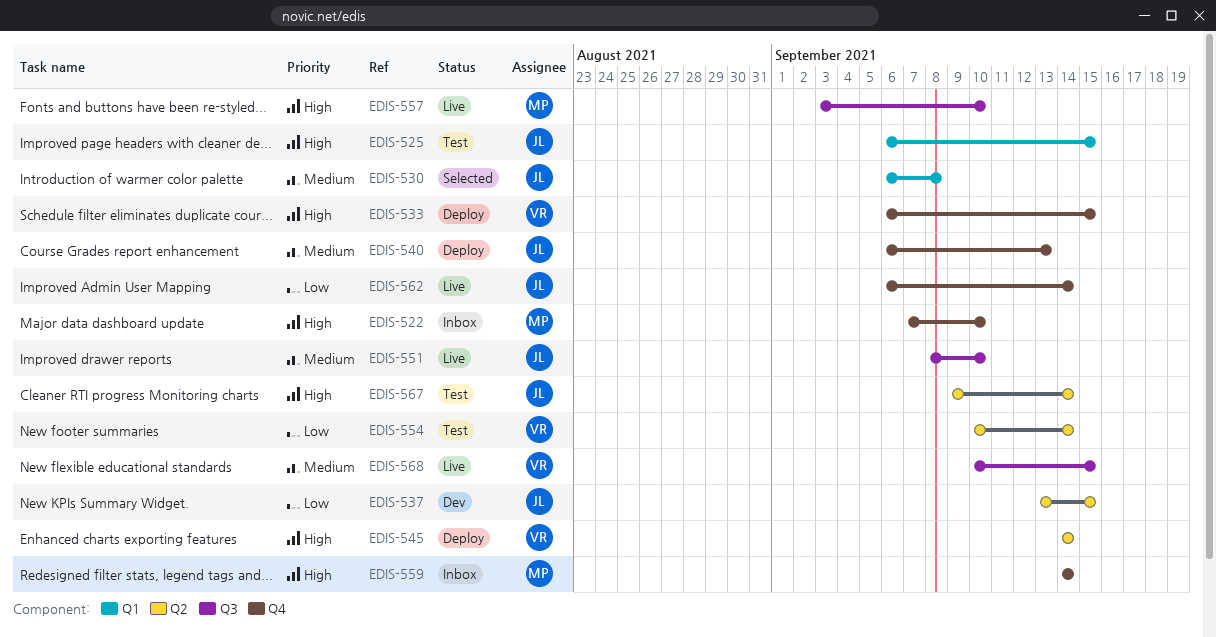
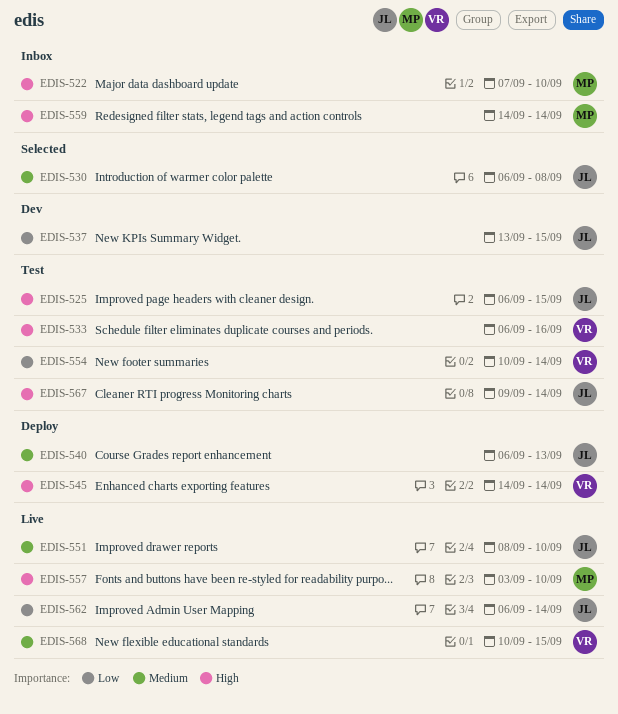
EDIS-533, status: Deploy -> Test
EDIS-533, due: Sep 15 -> Sep 16

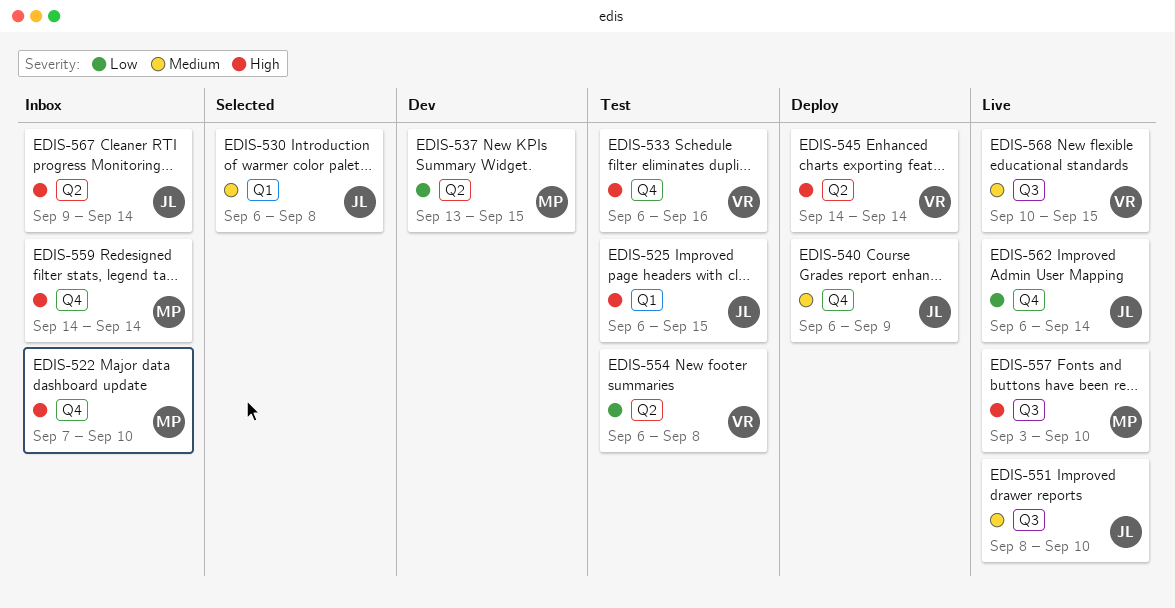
EDIS-537, owner: JL -> MP
EDIS-540, due: Sep 13 -> Sep 9
EDIS-554, start: Sep 10 -> Sep 6
EDIS-554, due: Sep 14 -> Sep 8
EDIS-567, status: Test -> Inbox

